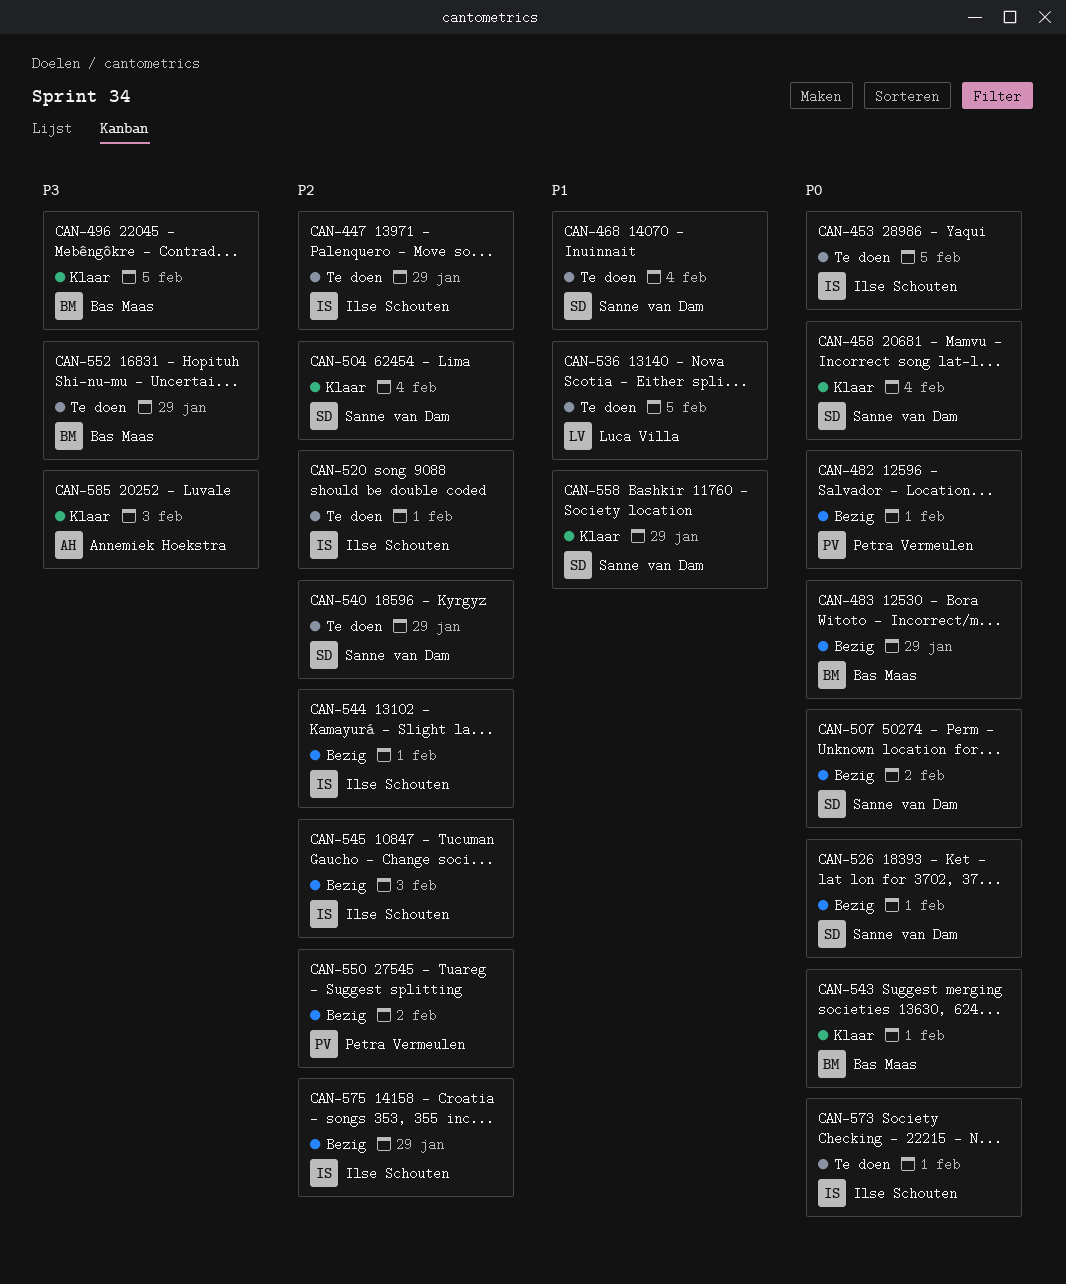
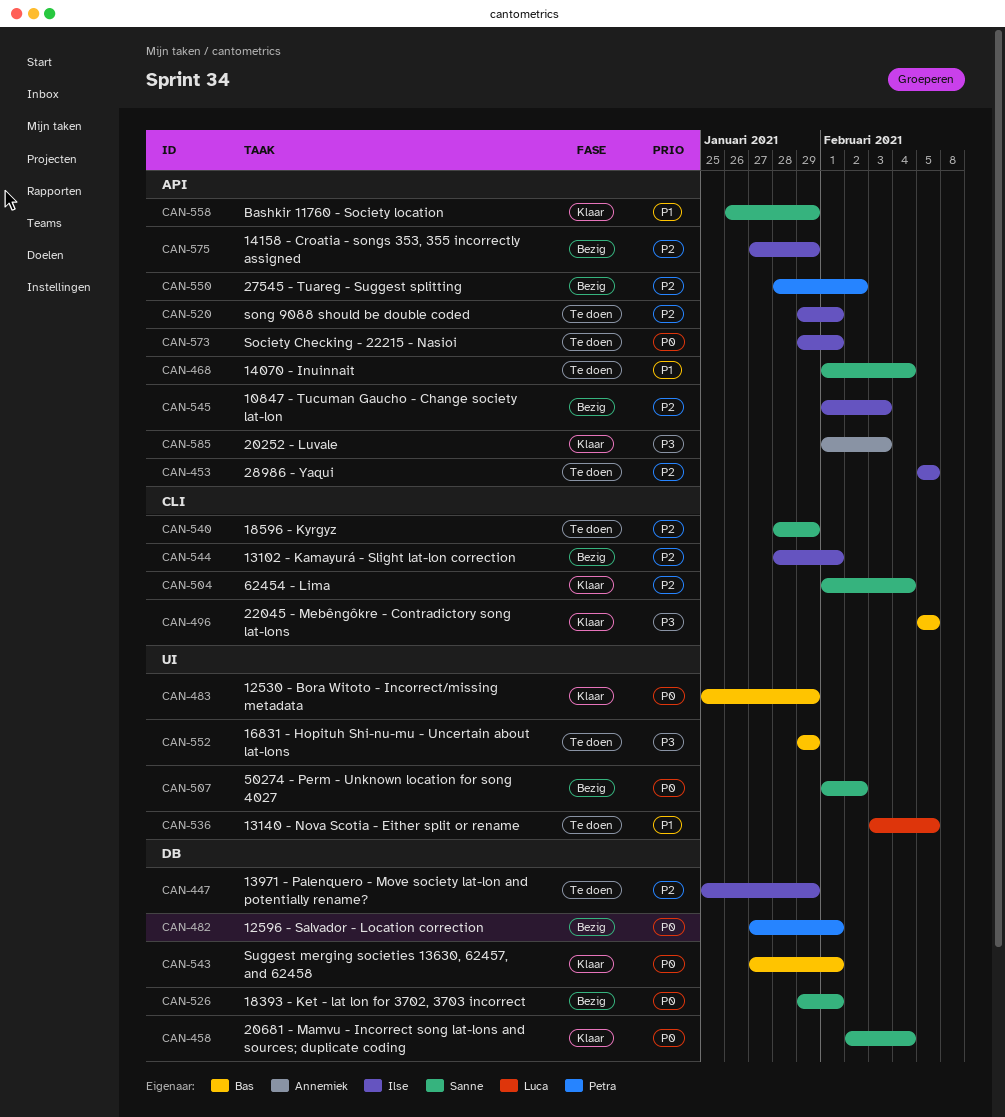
CAN-453, priority: P0 -> P2
CAN-483, status: Bezig -> Klaar

